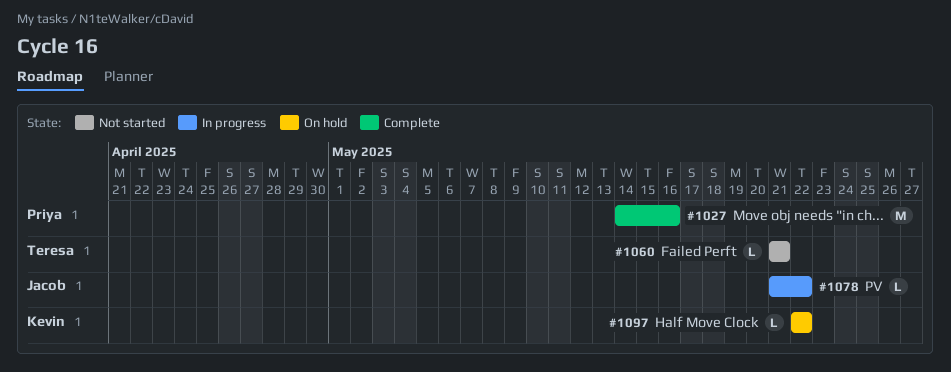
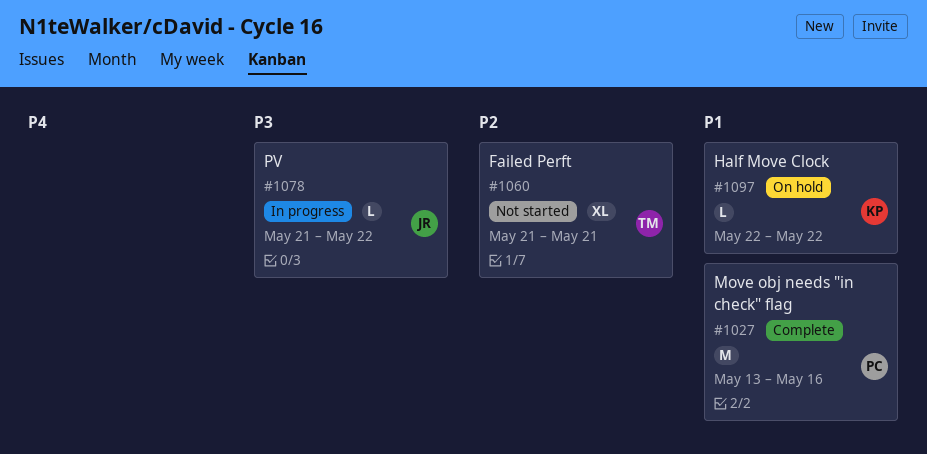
#1027, start: May 14 -> May 13
#1060, estimate: L -> XL

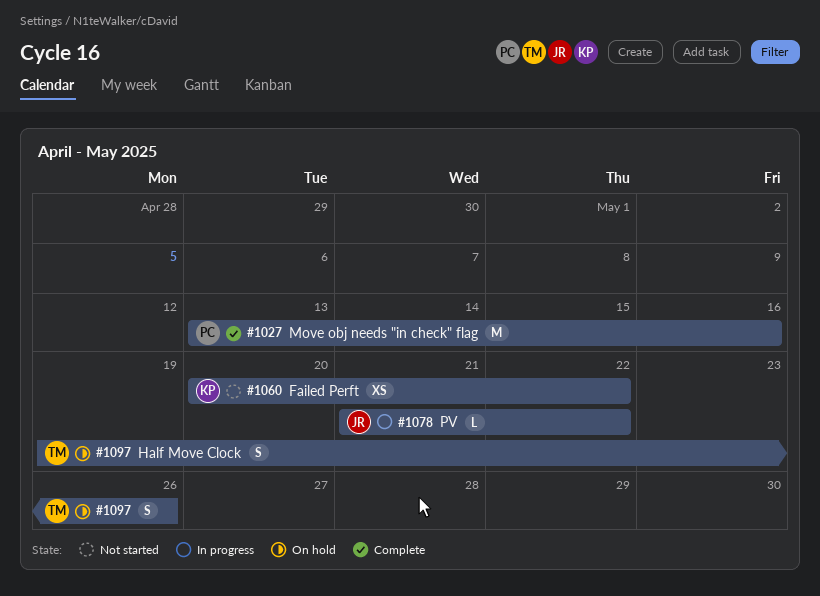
#1060, owner: TM -> KP
#1060, estimate: XL -> XS
#1060, start: May 21 -> May 20
#1060, due: May 21 -> May 22
#1097, owner: KP -> TM
#1097, estimate: L -> S
#1097, start: May 22 -> May 19
#1097, due: May 22 -> May 26

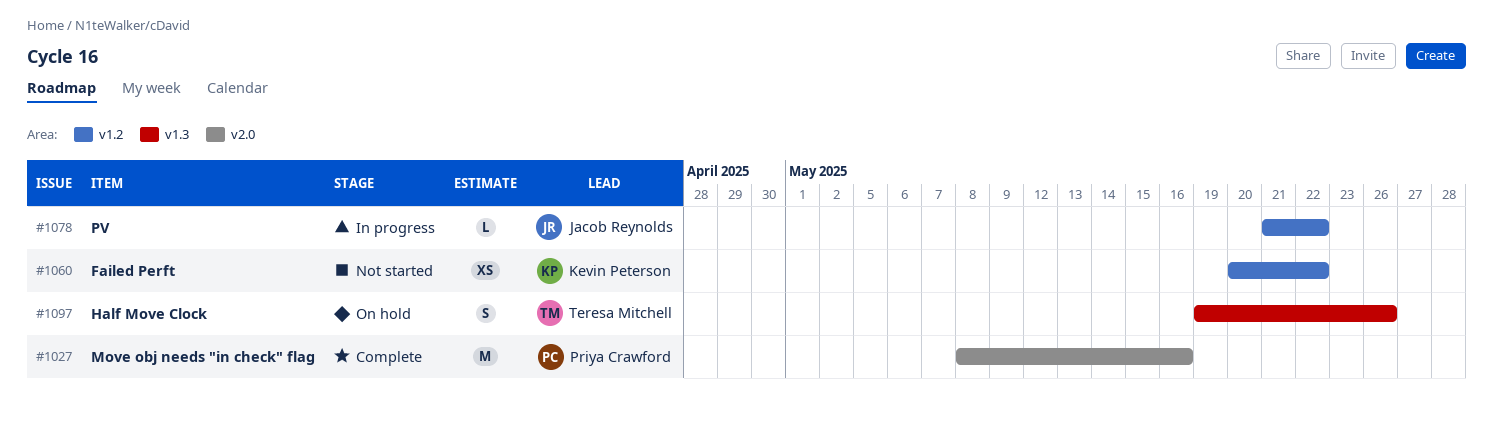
#1027, start: May 13 -> May 8

